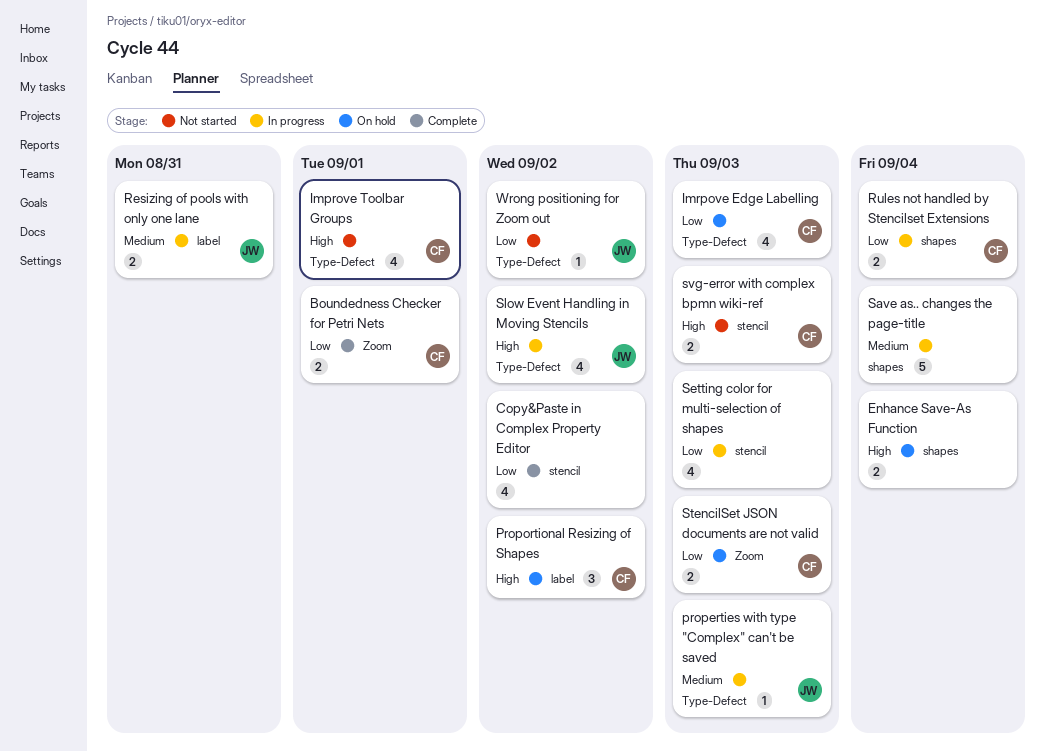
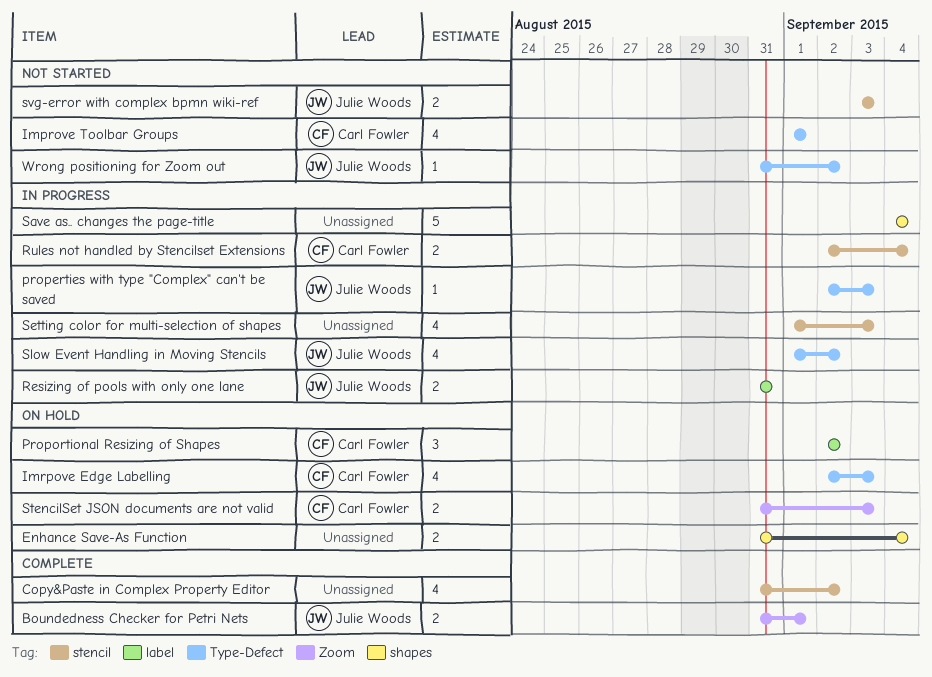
Boundedness Checker for Petri Nets, owner: Carl Fowler -> Julie Woods
Rules not handled by Stencilset Extensions, label: shapes -> stencil
svg-error with complex bpmn wiki-ref, owner: Carl Fowler -> Julie Woods

